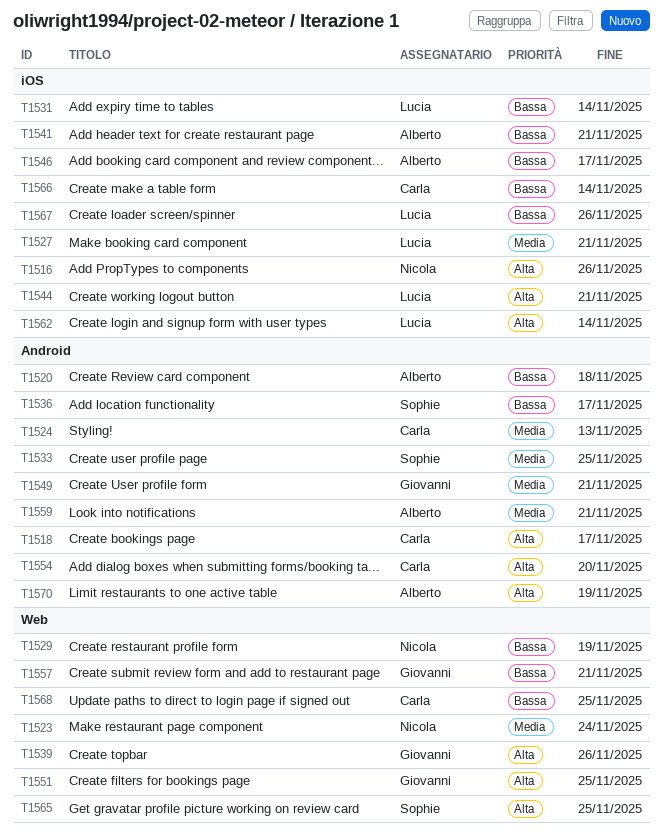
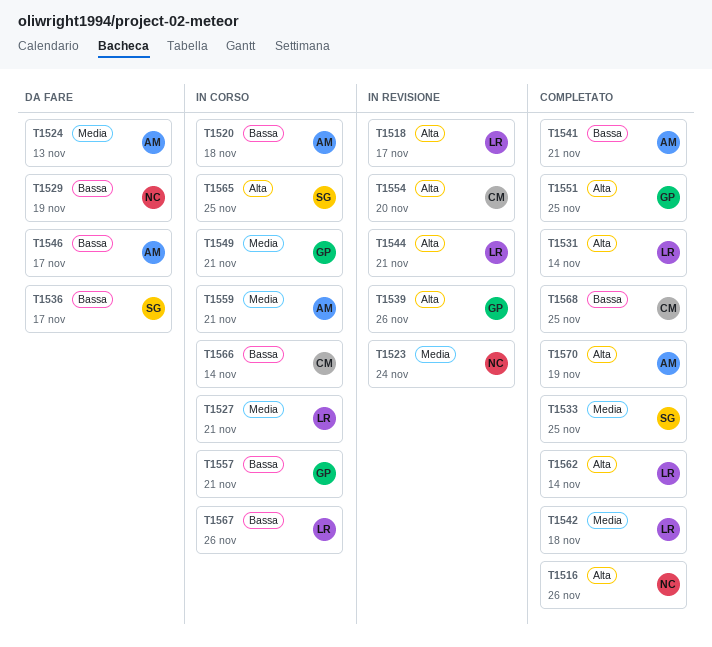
T1518, owner: Carla -> Lucia
T1524, owner: Carla -> Alberto
T1531, priority: Bassa -> Alta
T1542: none -> present

